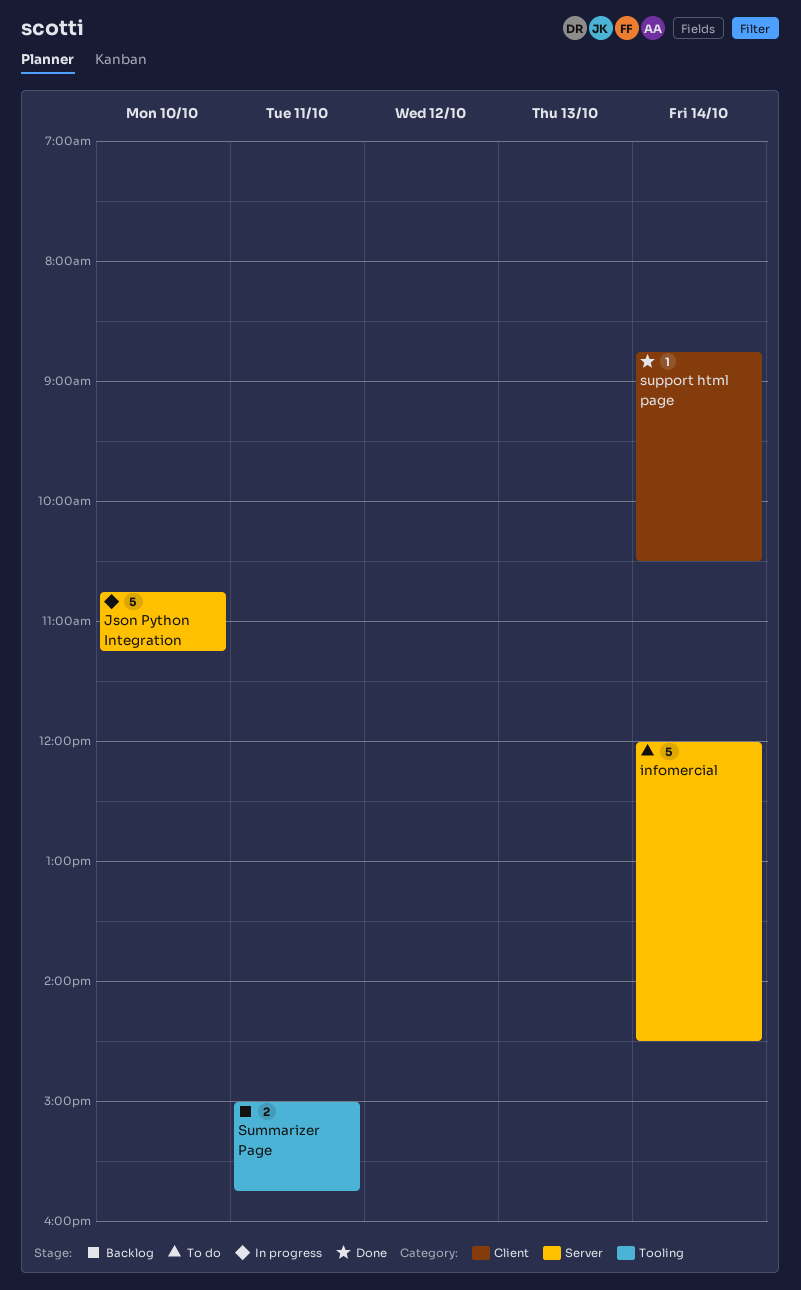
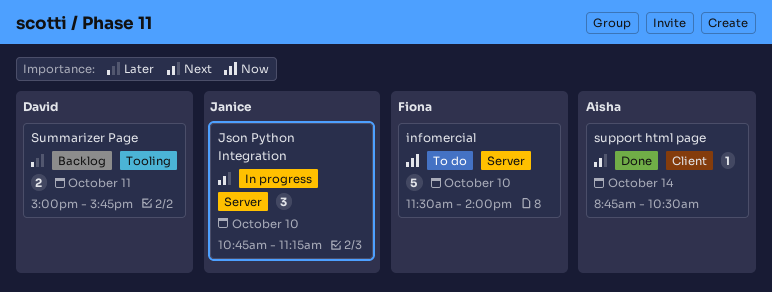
infomercial, day: Oct 14 -> Oct 10
infomercial, begins: 12:00 -> 11:30
infomercial, ends: 14:30 -> 14:00
Json Python Integration, estimate: 5 -> 3

